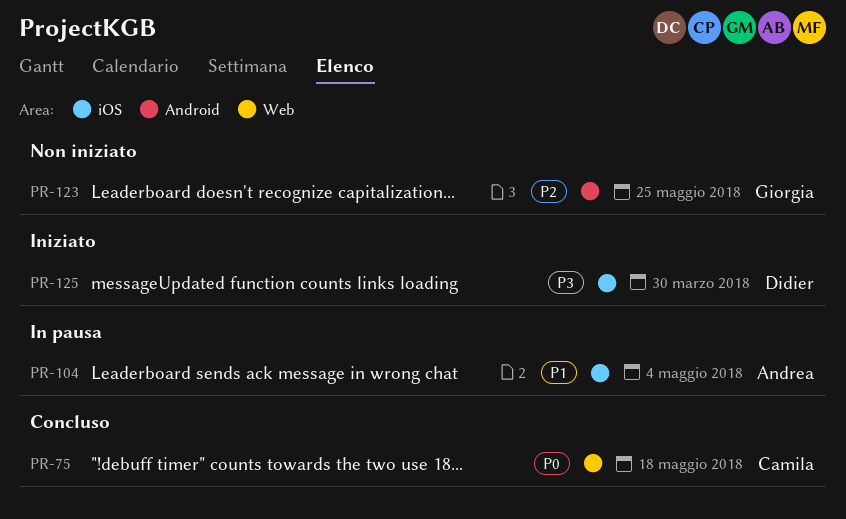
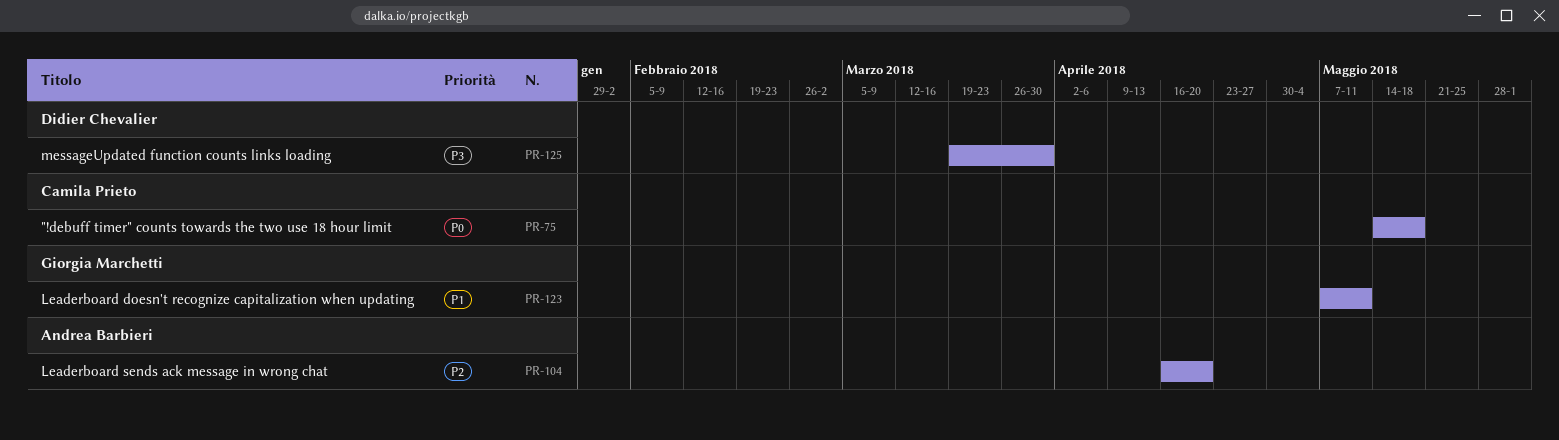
PR-104, priority: P1 -> P2
PR-104, due: May 4 -> Apr 20
PR-123, priority: P2 -> P1
PR-123, due: May 25 -> May 11

